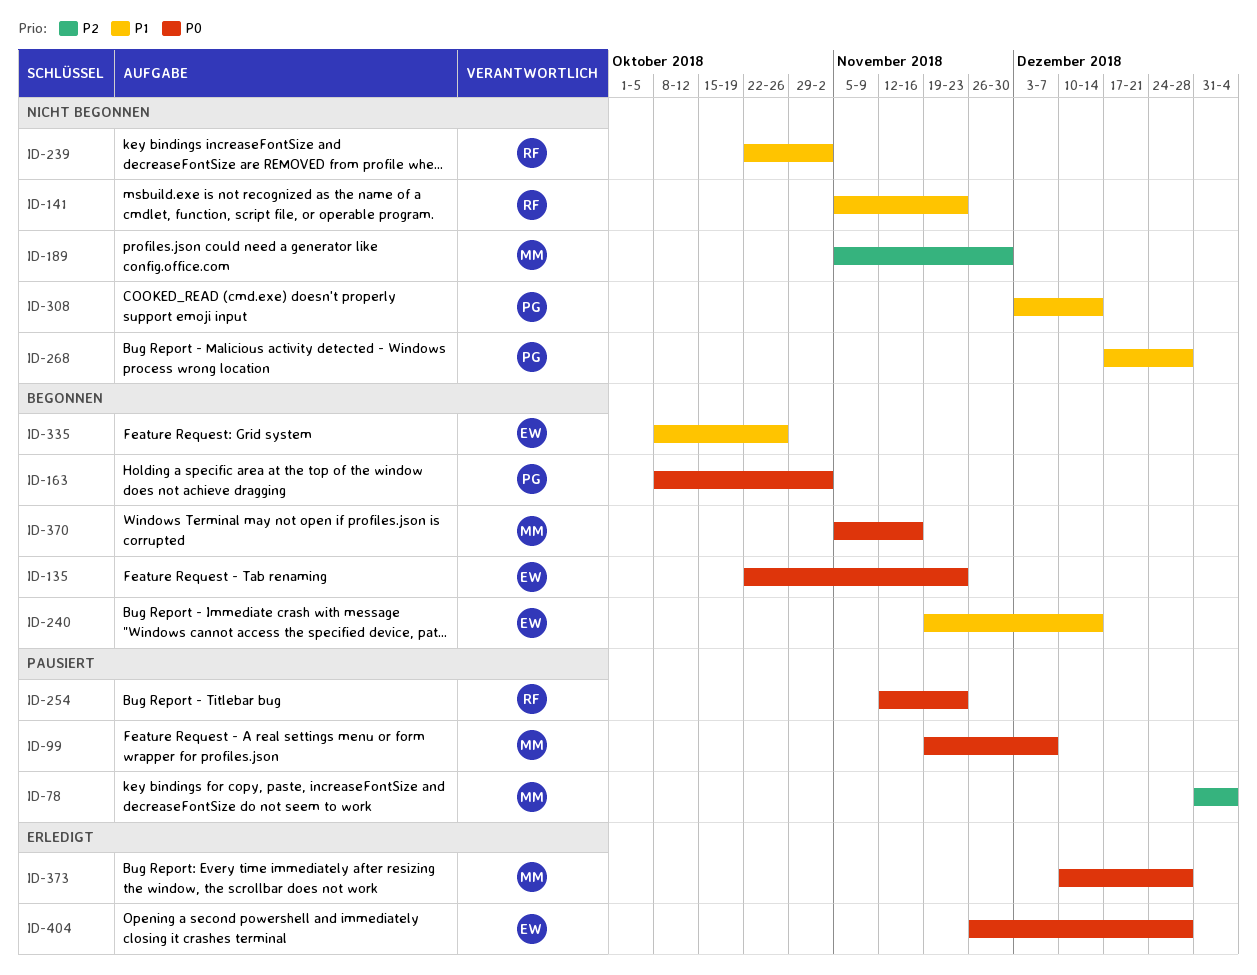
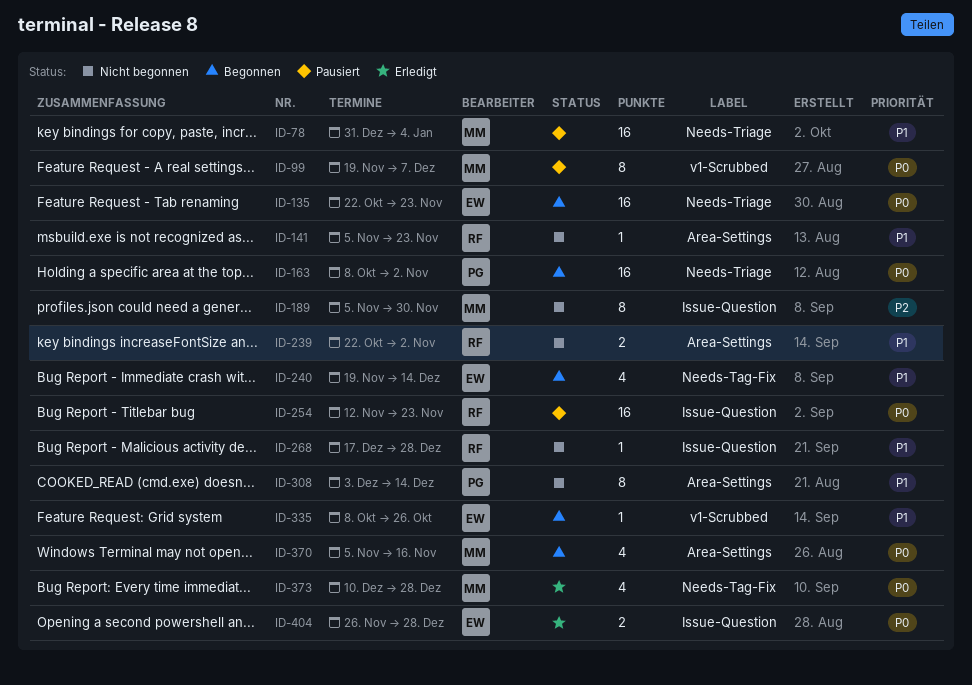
ID-78, priority: P2 -> P1
ID-268, owner: PG -> RF

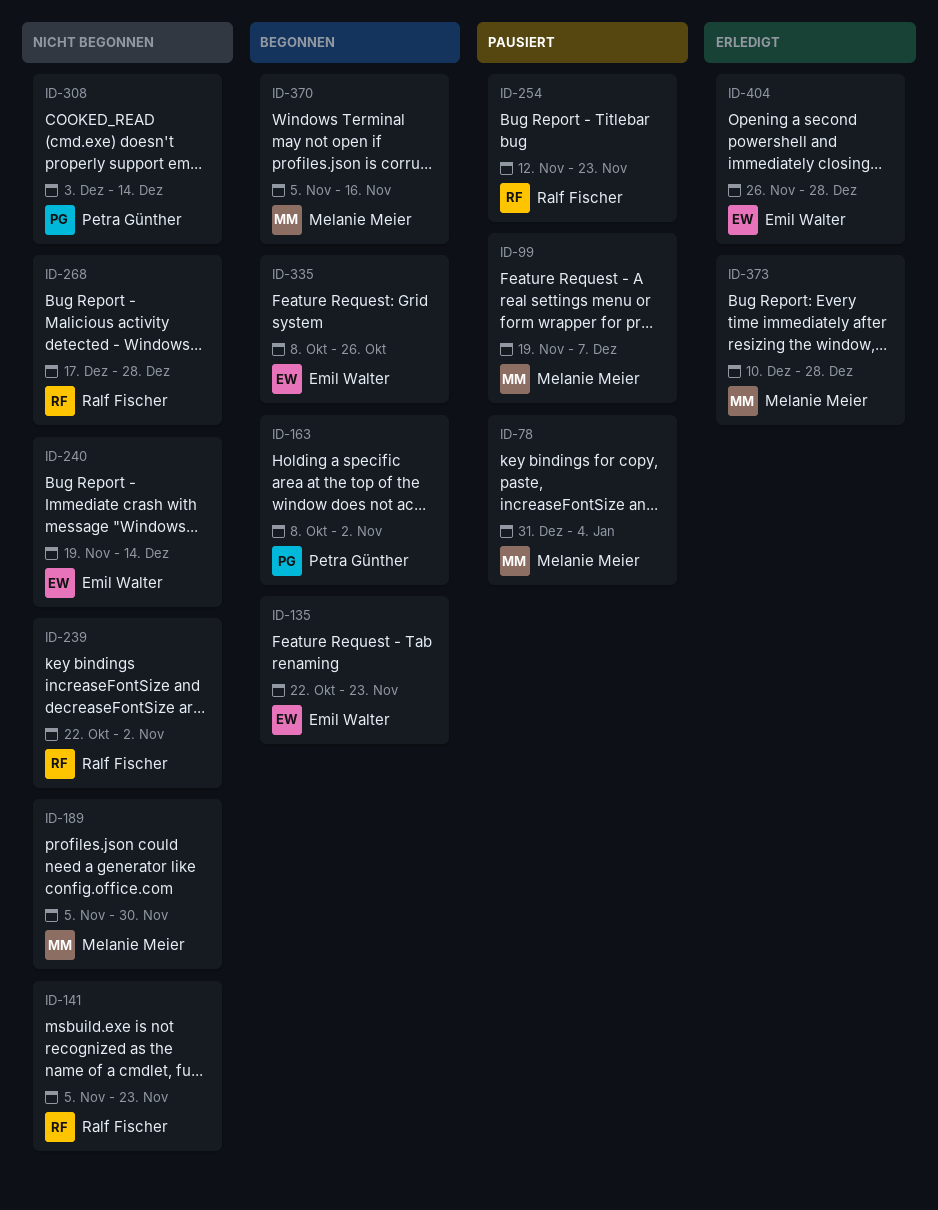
ID-240, status: Begonnen -> Nicht begonnen

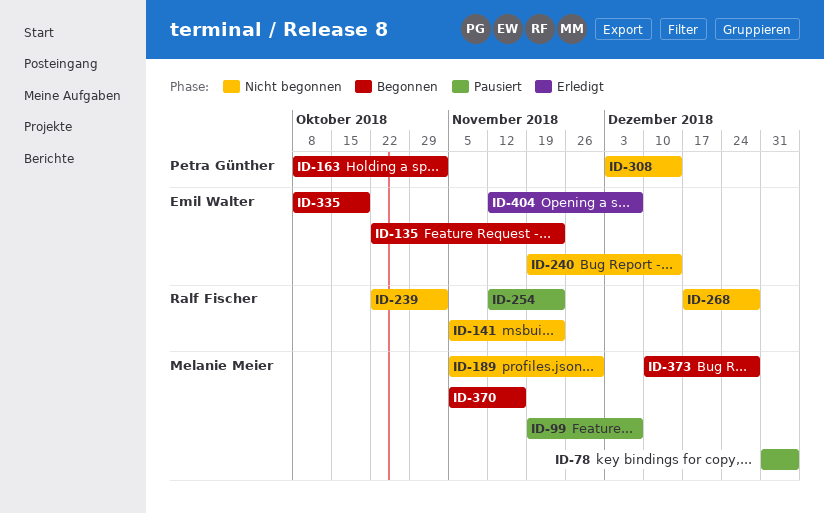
ID-335, due: Oct 26 -> Oct 19
ID-373, status: Erledigt -> Begonnen
ID-404, start: Nov 26 -> Nov 12
ID-404, due: Dec 28 -> Dec 7

